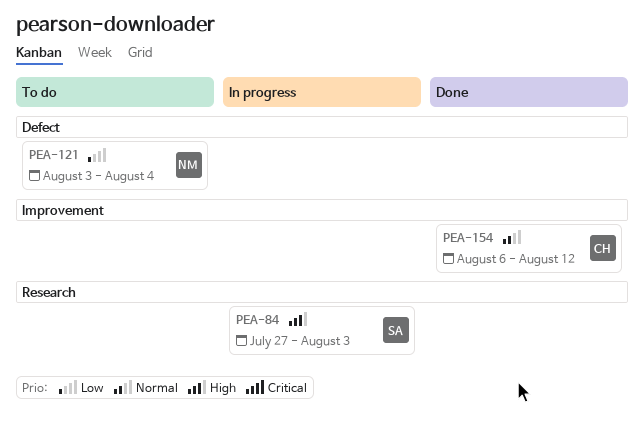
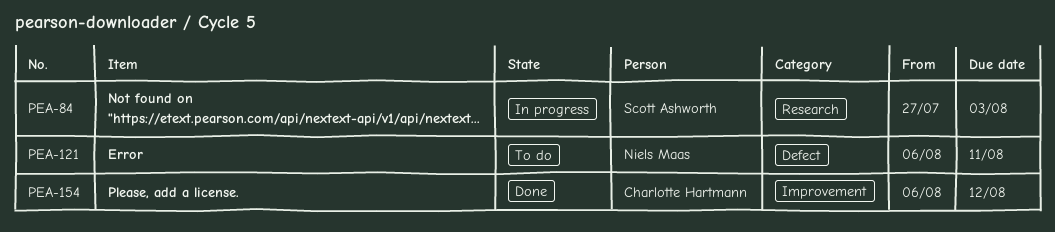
PEA-121, start: Aug 3 -> Aug 6
PEA-121, due: Aug 4 -> Aug 11

